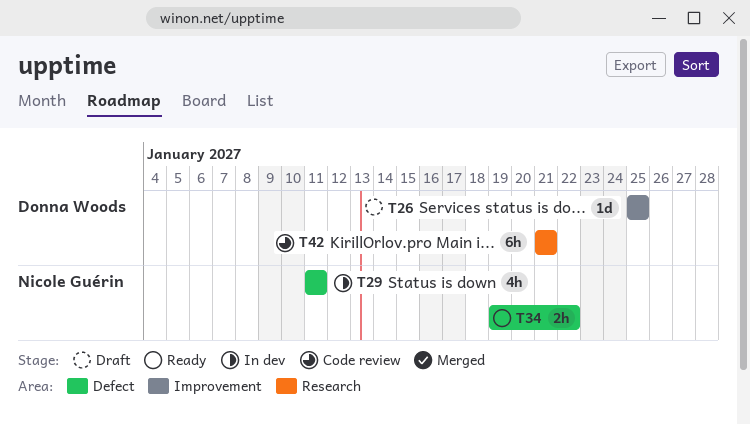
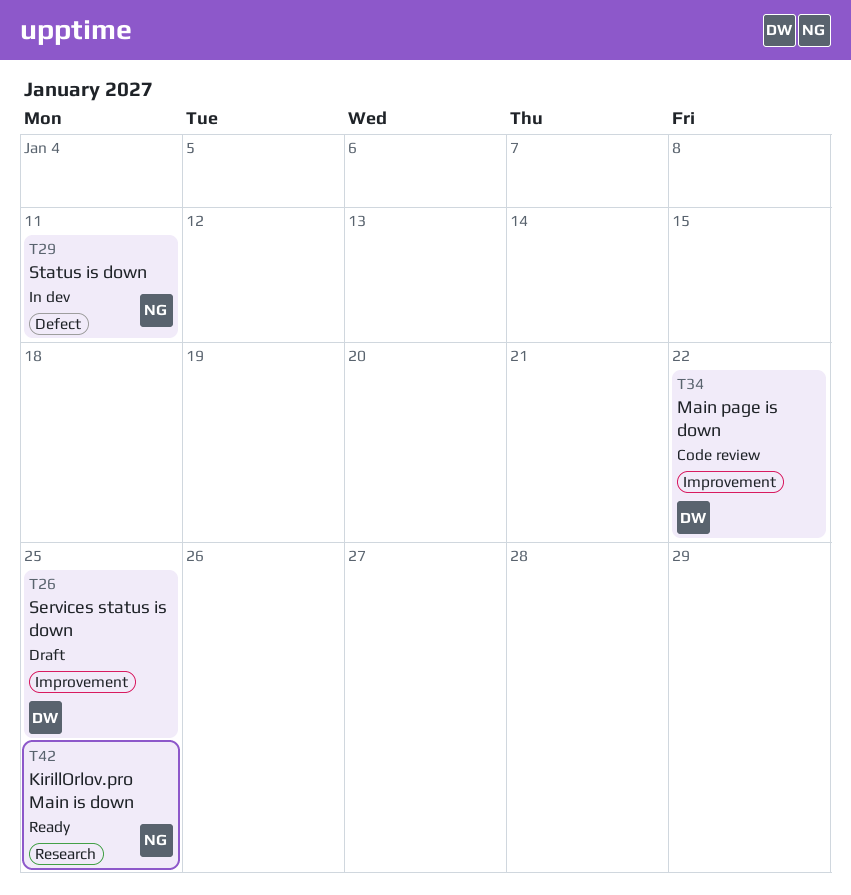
T34, status: Ready -> Code review
T34, owner: Nicole Guérin -> Donna Woods
T34, label: Defect -> Improvement
T42, status: Code review -> Ready
T42, owner: Donna Woods -> Nicole Guérin
T42, due: Jan 21 -> Jan 25

